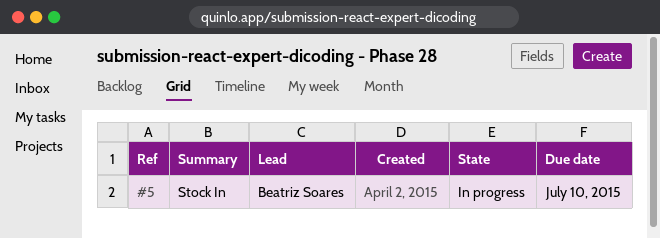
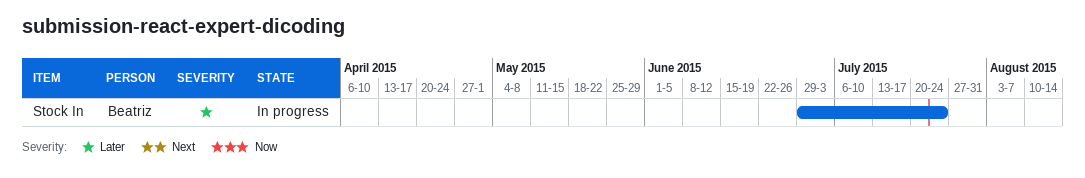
Stock In, due: Jul 10 -> Jul 24

